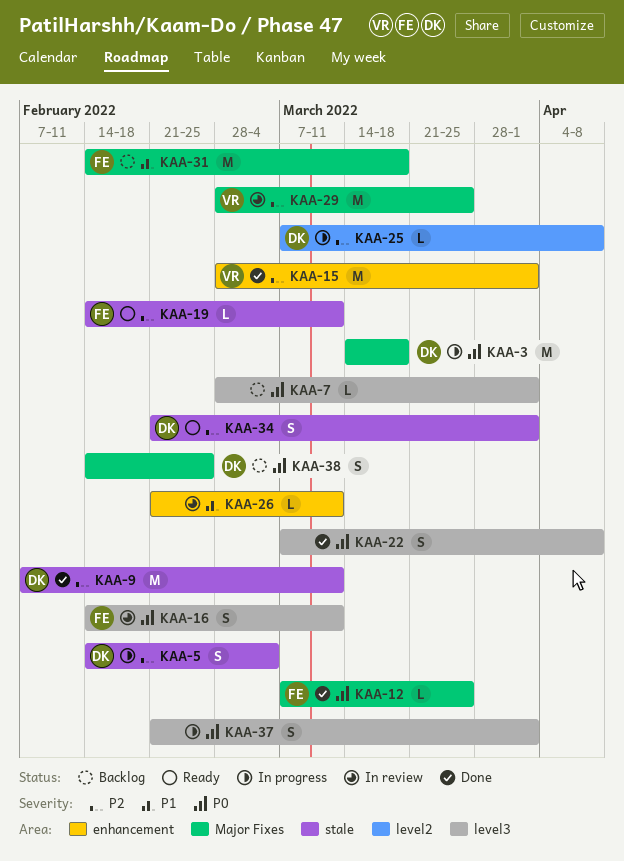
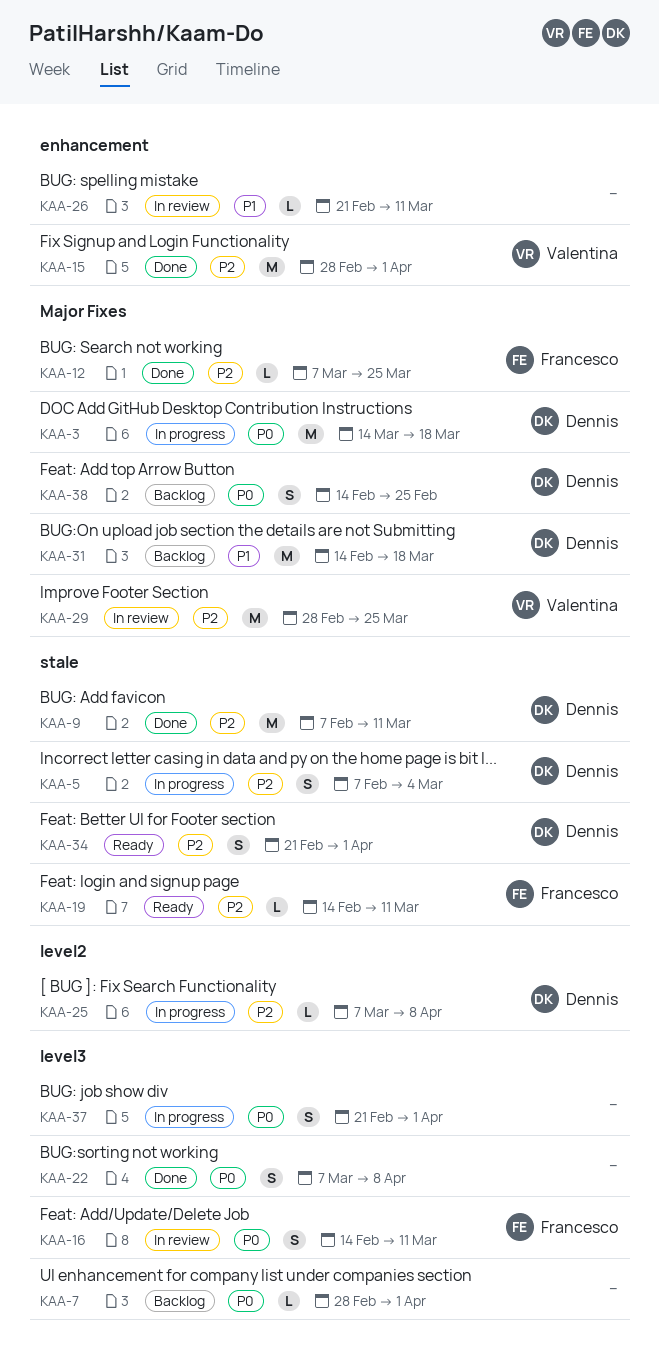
KAA-5, start: Feb 14 -> Feb 7
KAA-12, priority: P0 -> P2
KAA-31, owner: Francesco -> Dennis

